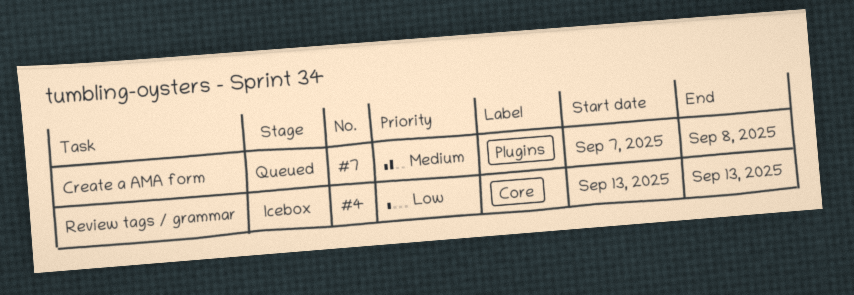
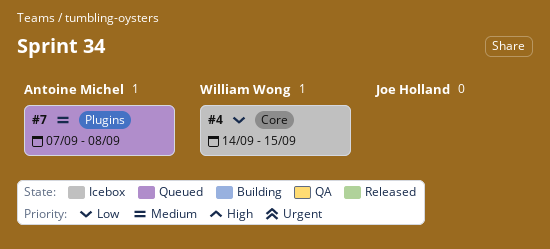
#4, start: Sep 13 -> Sep 14
#4, due: Sep 13 -> Sep 15

